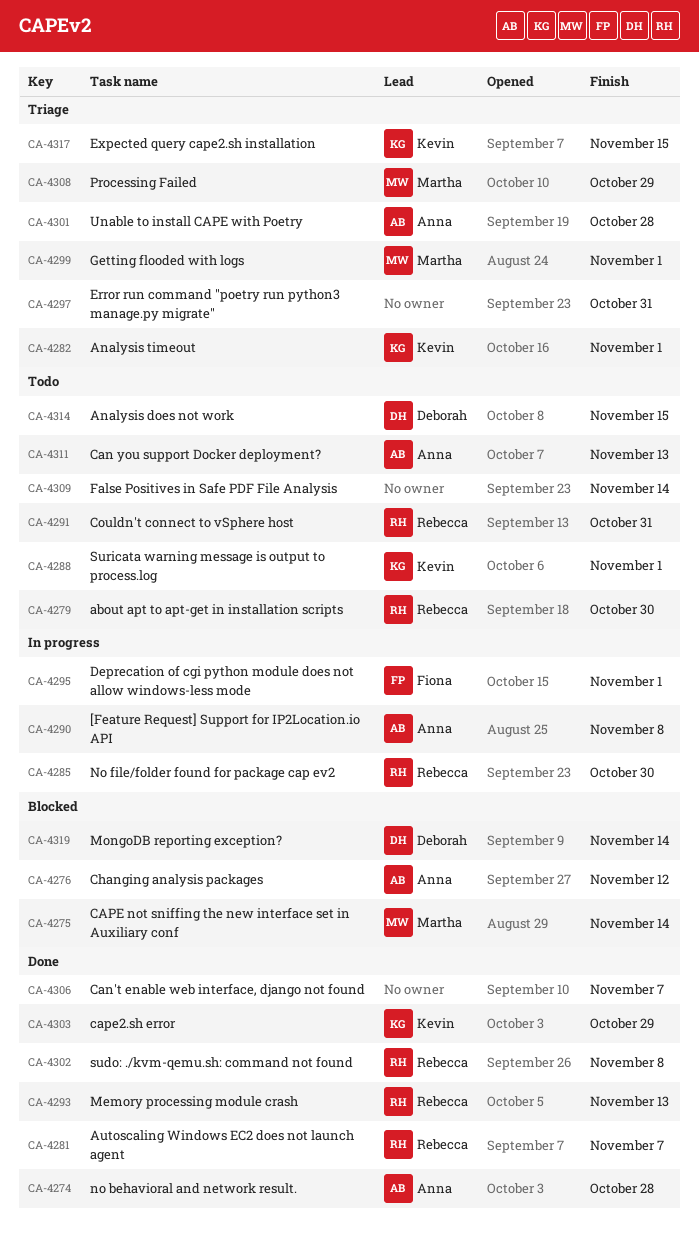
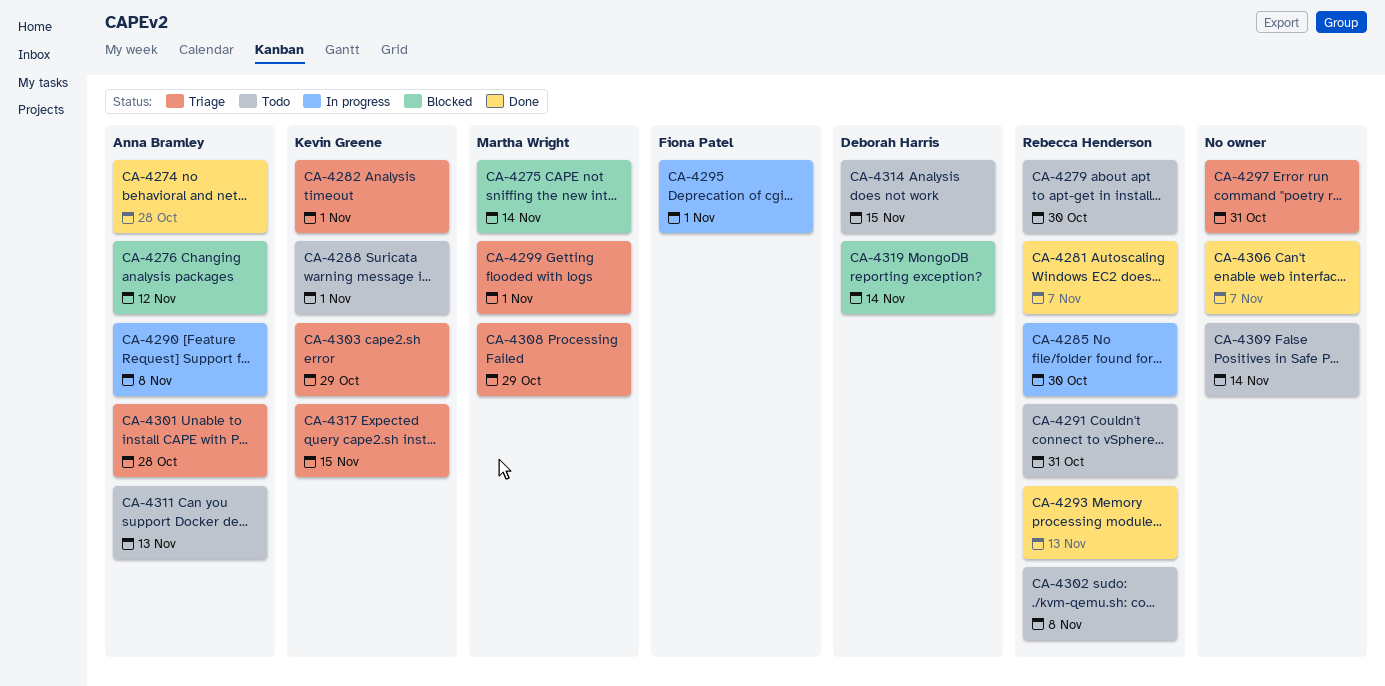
CA-4302, status: Done -> Todo
CA-4303, status: Done -> Triage

